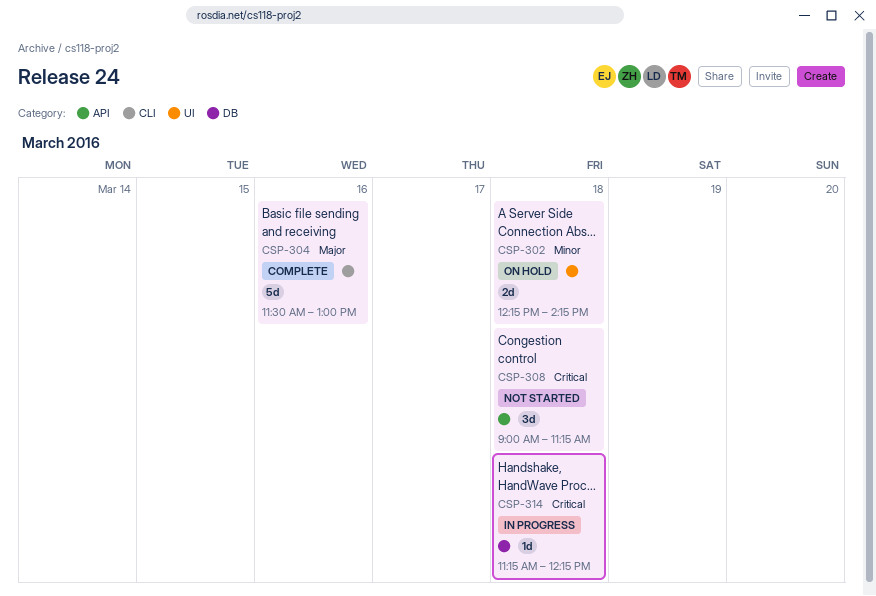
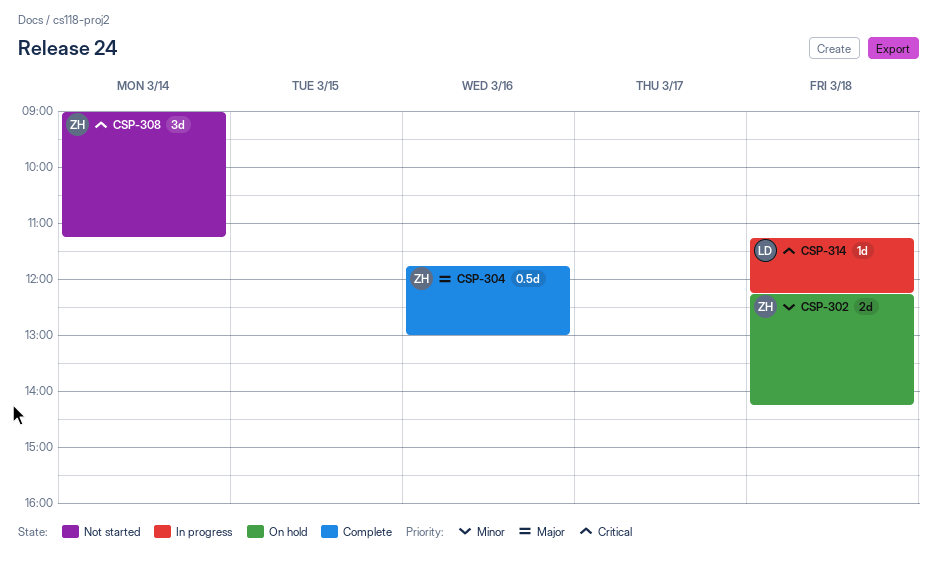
CSP-304, estimate: 5d -> 0.5d
CSP-304, begins: 11:30 -> 11:45
CSP-308, day: Mar 18 -> Mar 14

